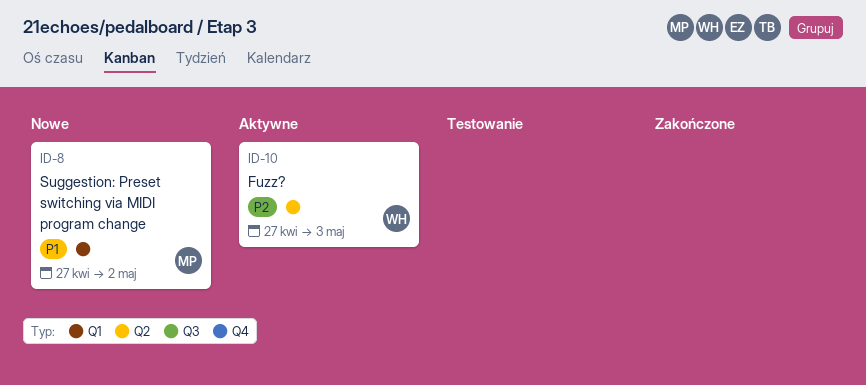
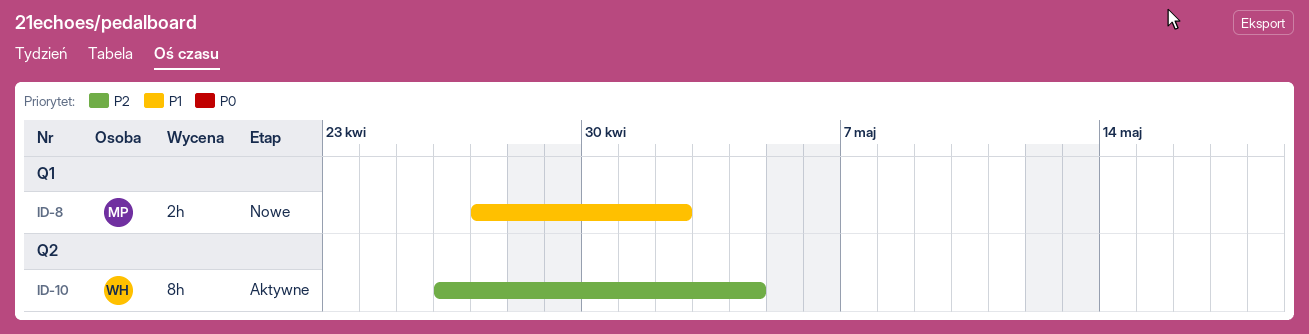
ID-10, start: Apr 27 -> Apr 26
ID-10, due: May 3 -> May 4

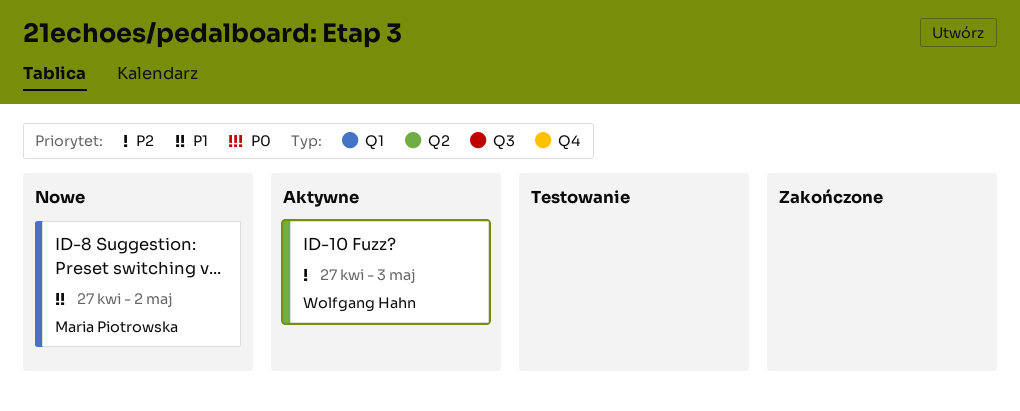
ID-10, start: Apr 26 -> Apr 27
ID-10, due: May 4 -> May 3

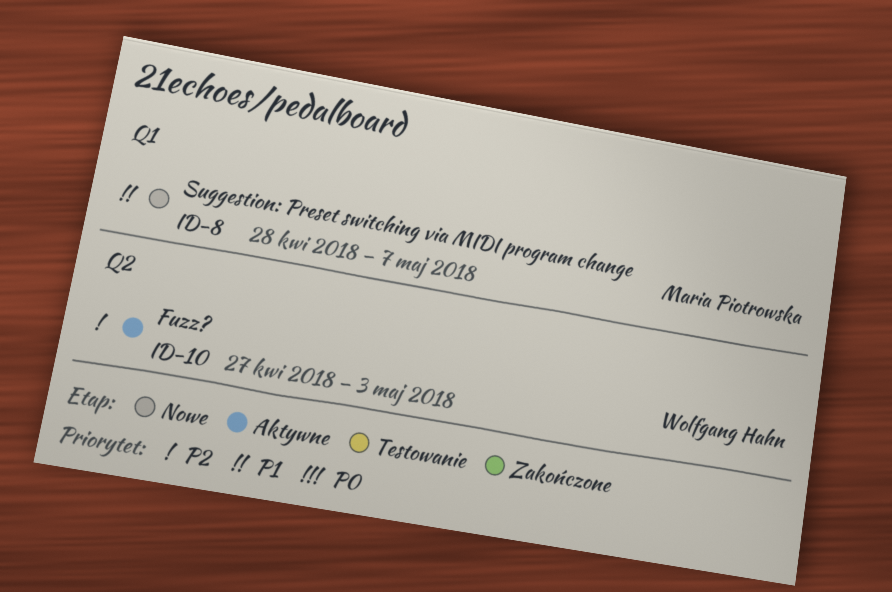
ID-8, start: Apr 27 -> Apr 28
ID-8, due: May 2 -> May 7

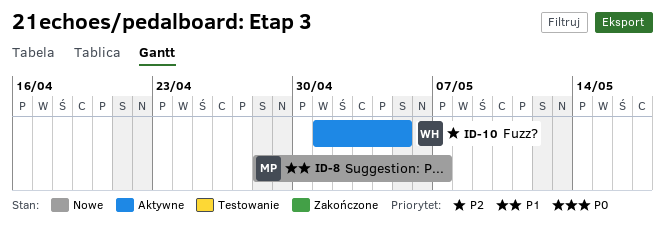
ID-10, start: Apr 27 -> May 1
ID-10, due: May 3 -> May 5

